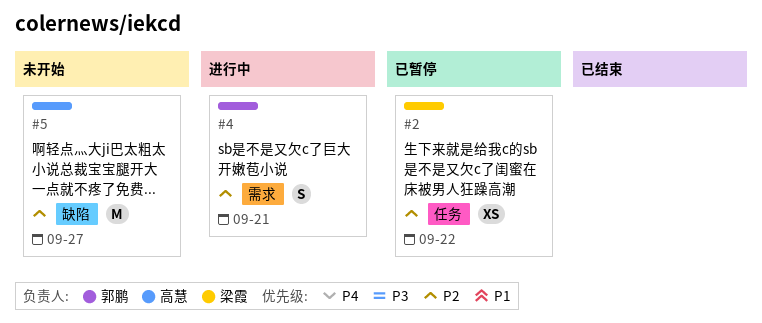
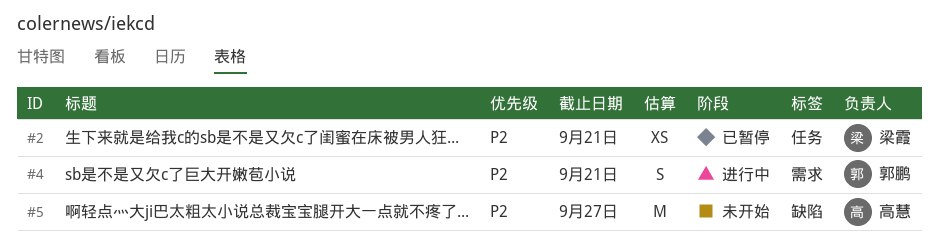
#2, due: Sep 22 -> Sep 21

